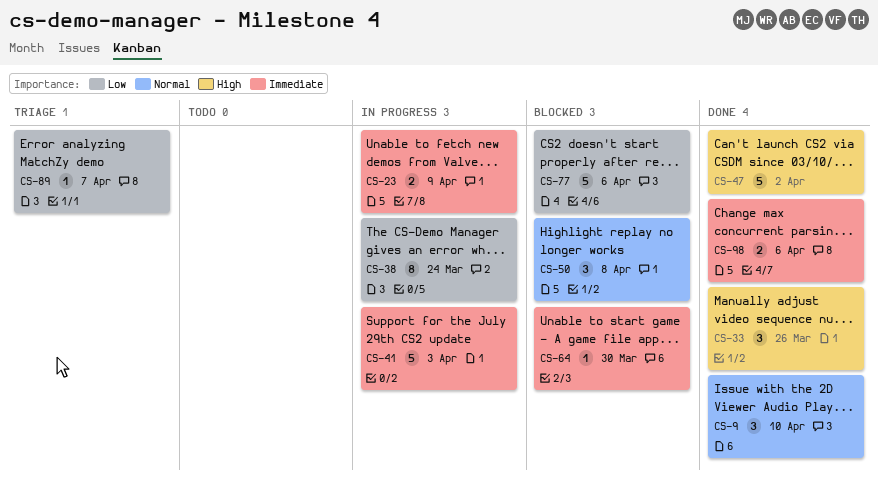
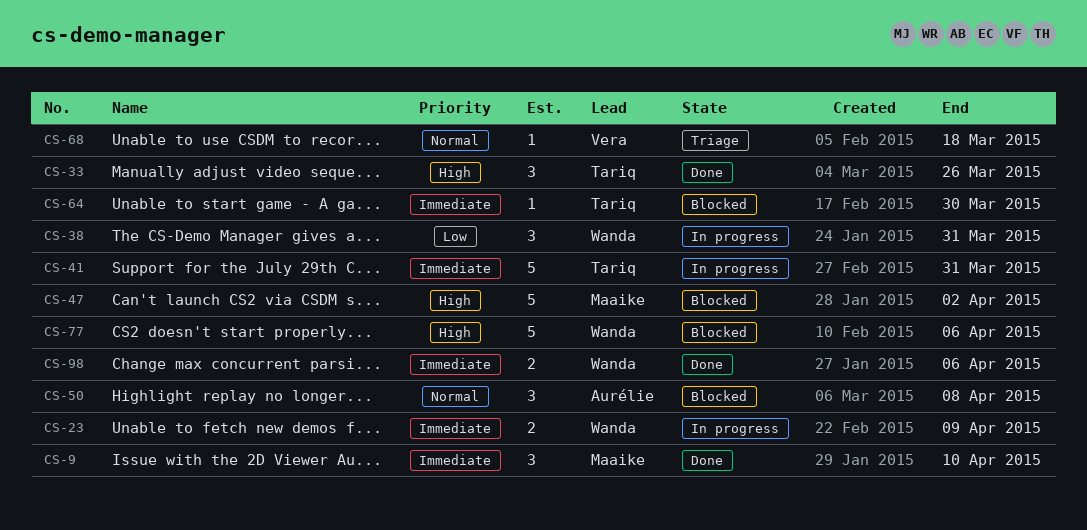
CS-9, priority: Normal -> Immediate
CS-38, estimate: 8 -> 3
CS-38, due: Mar 24 -> Mar 31
CS-41, due: Apr 3 -> Mar 31
CS-47, status: Done -> Blocked
CS-68: none -> present
CS-77, priority: Low -> High
CS-89: present -> none

